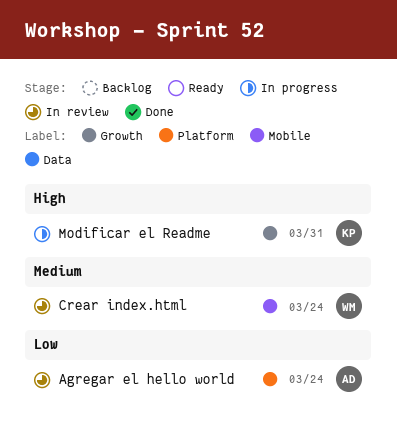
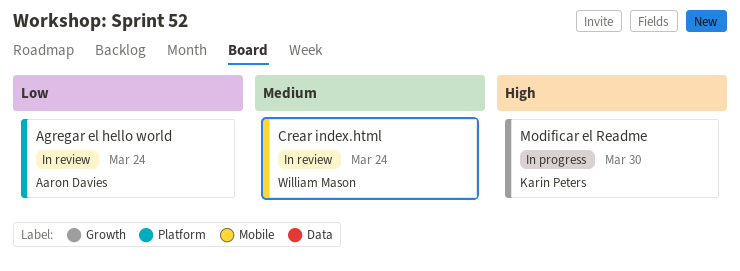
Modificar el Readme, due: Mar 31 -> Mar 30

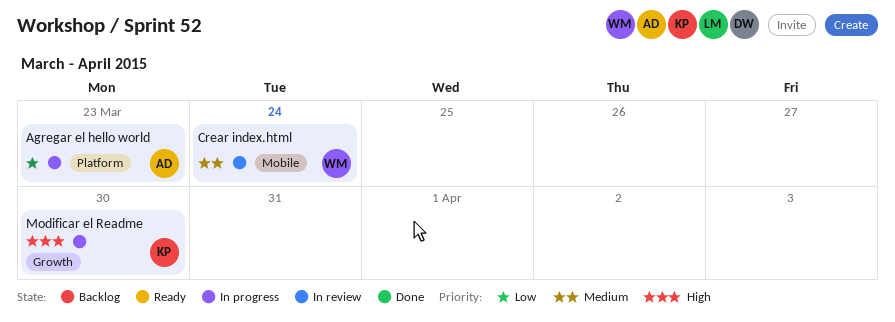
Agregar el hello world, status: In review -> In progress
Agregar el hello world, due: Mar 24 -> Mar 23

